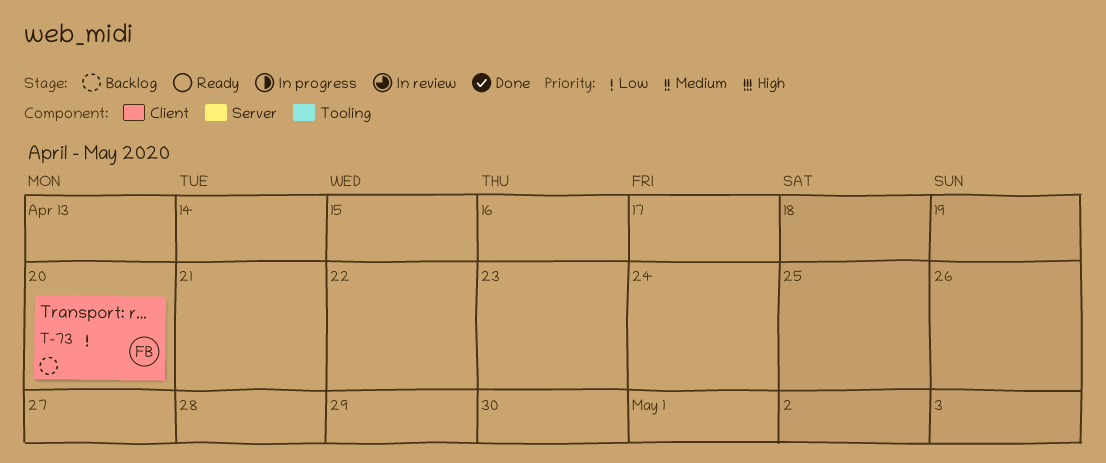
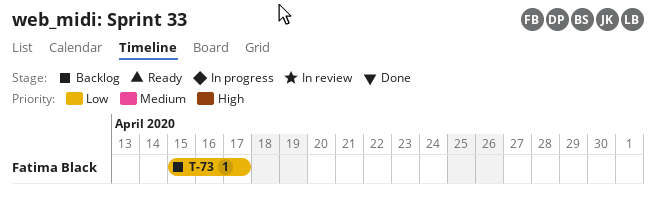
T-73, due: Apr 20 -> Apr 17

